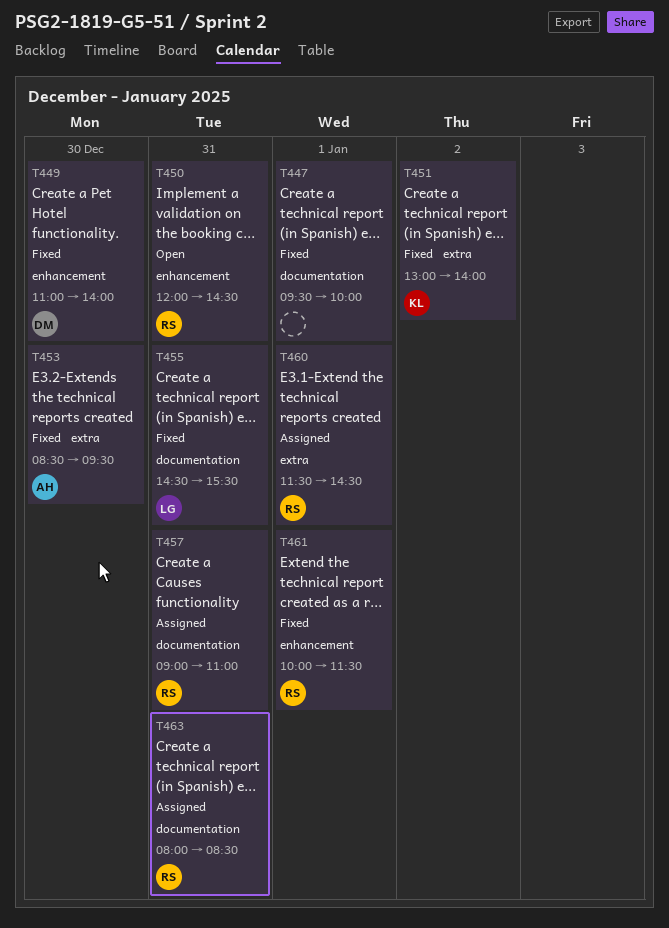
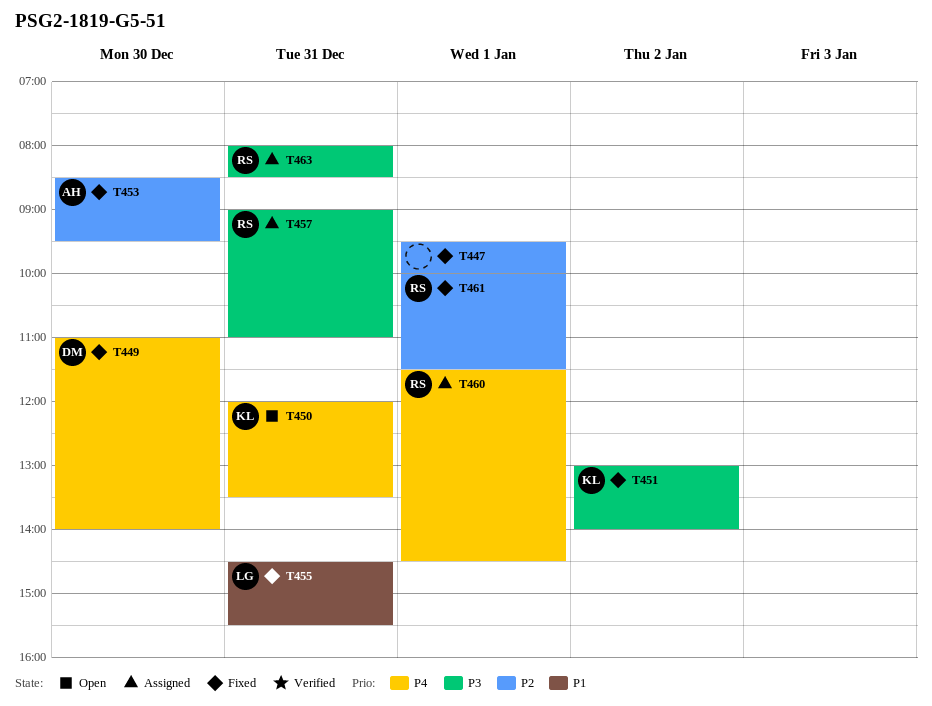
T450, owner: RS -> KL
T450, ends: 14:30 -> 13:30

